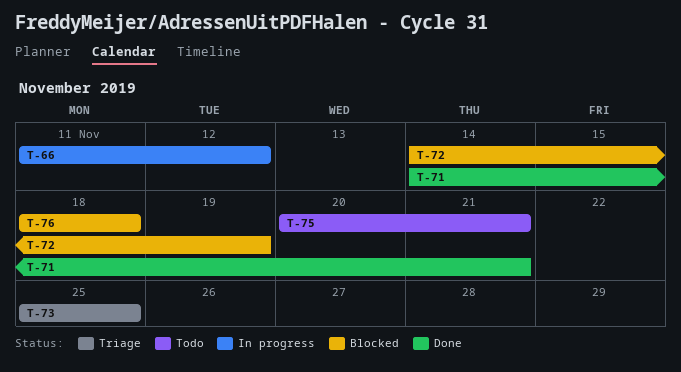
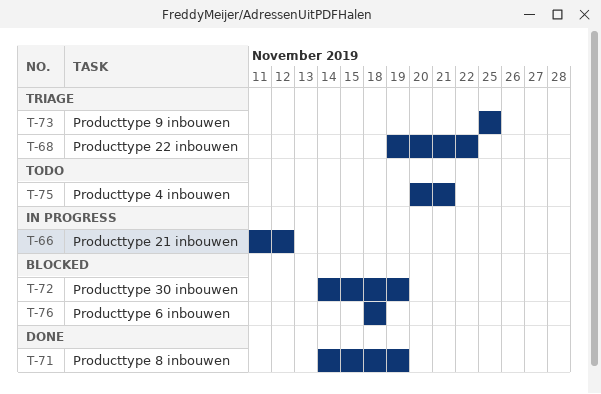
T-68: none -> present
T-71, due: Nov 21 -> Nov 19

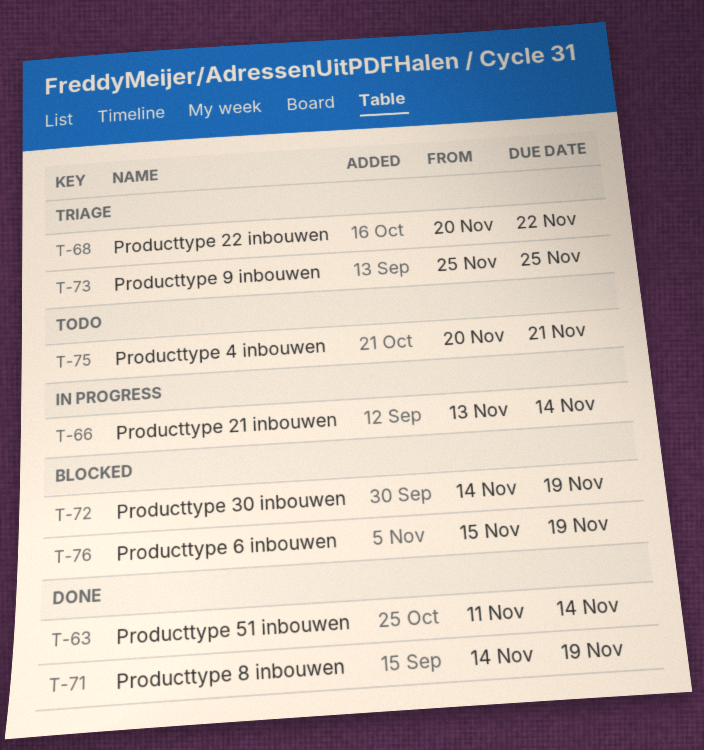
T-63: none -> present
T-66, start: Nov 11 -> Nov 13
T-66, due: Nov 12 -> Nov 14
T-68, start: Nov 19 -> Nov 20
T-76, start: Nov 18 -> Nov 15
T-76, due: Nov 18 -> Nov 19

